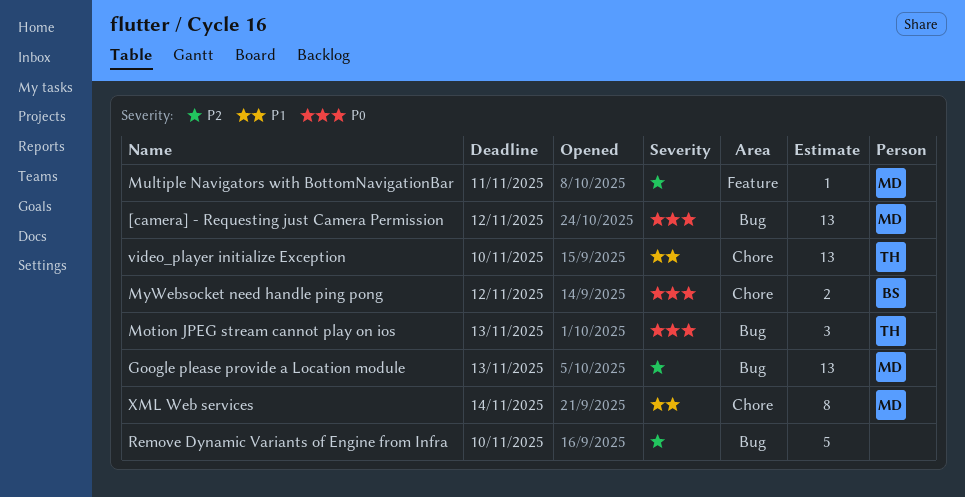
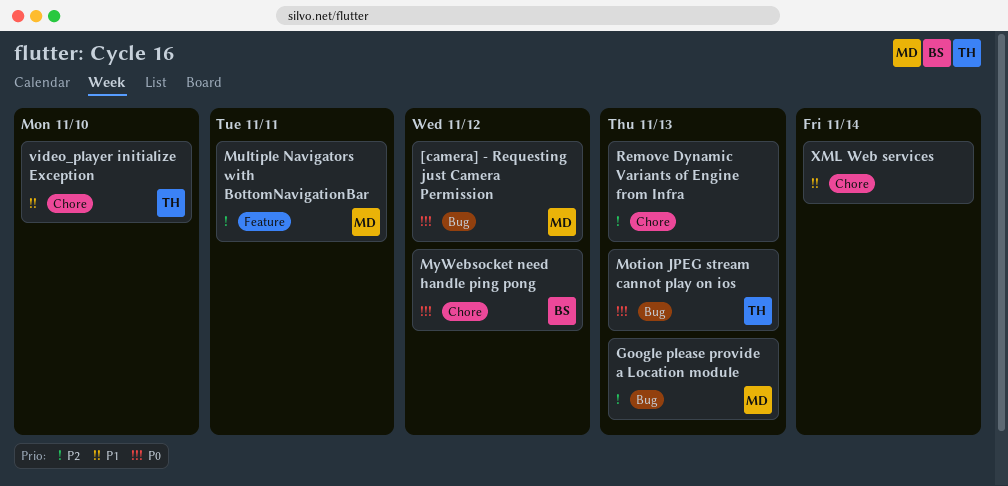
Remove Dynamic Variants of Engine from Infra, label: Bug -> Chore
Remove Dynamic Variants of Engine from Infra, due: Nov 10 -> Nov 13
XML Web services, owner: MD -> none

